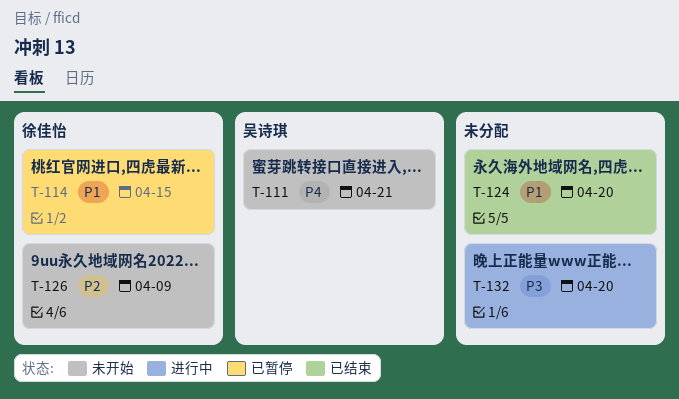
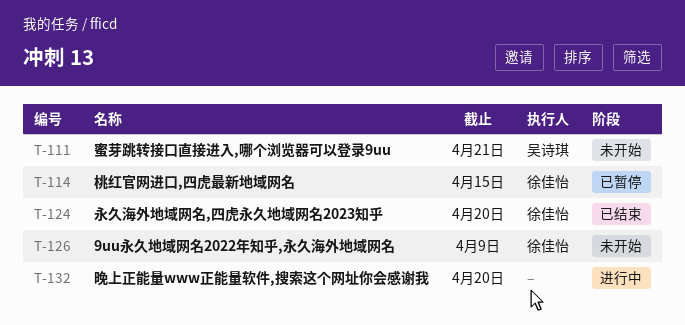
T-124, owner: none -> 徐佳怡

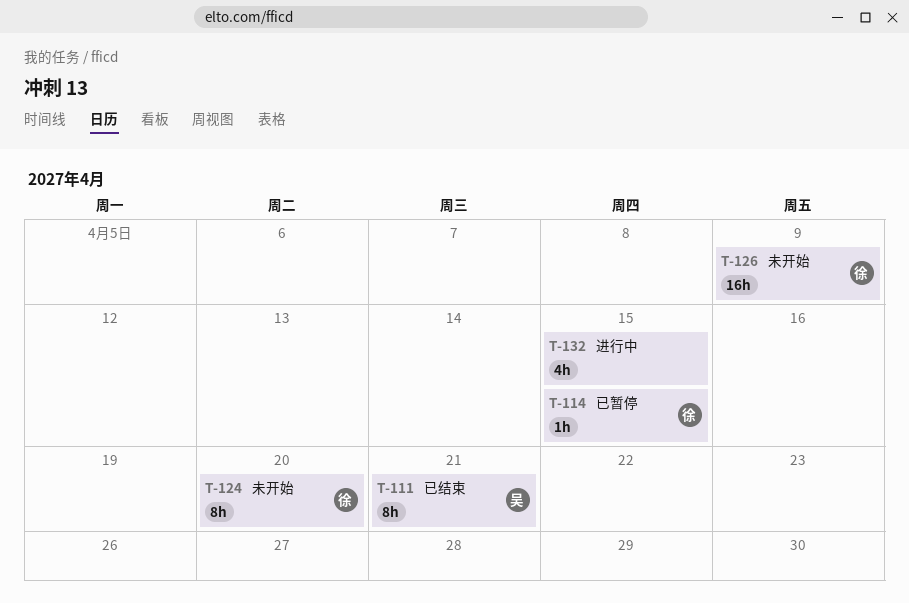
T-111, status: 未开始 -> 已结束
T-124, status: 已结束 -> 未开始
T-132, due: Apr 20 -> Apr 15

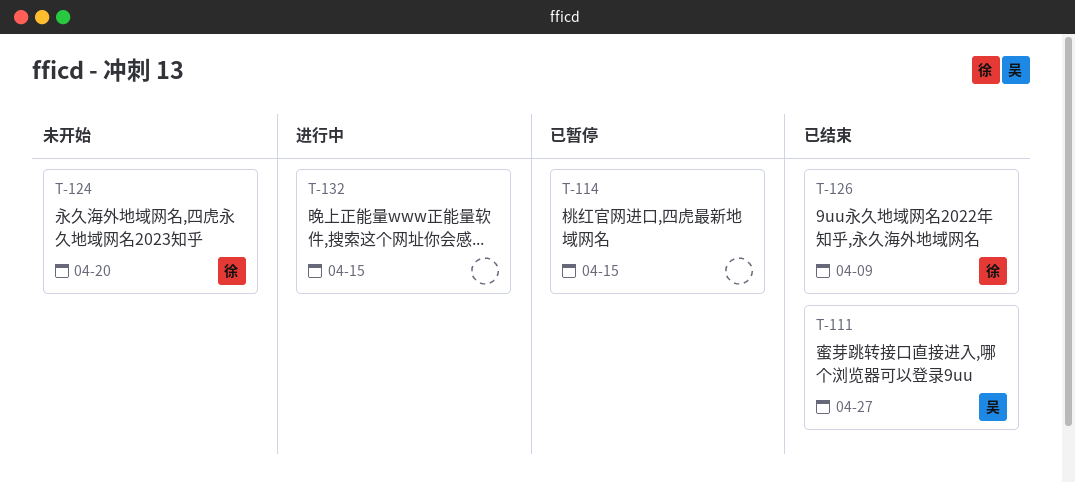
T-111, due: Apr 21 -> Apr 27
T-114, owner: 徐 -> none
T-126, status: 未开始 -> 已结束

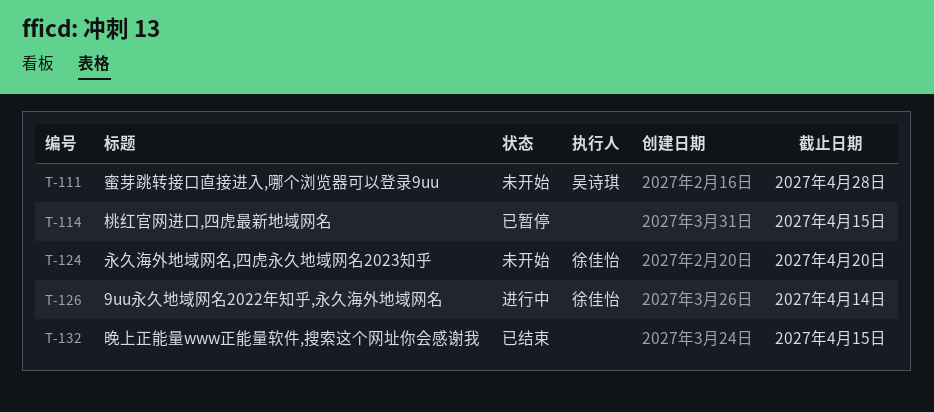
T-111, status: 已结束 -> 未开始
T-111, due: Apr 27 -> Apr 28
T-126, status: 已结束 -> 进行中
T-126, due: Apr 9 -> Apr 14
T-132, status: 进行中 -> 已结束

